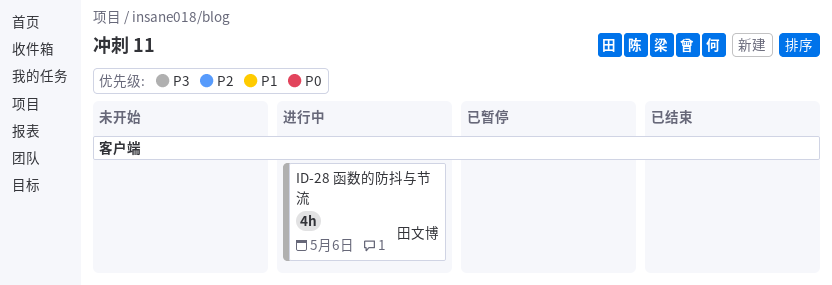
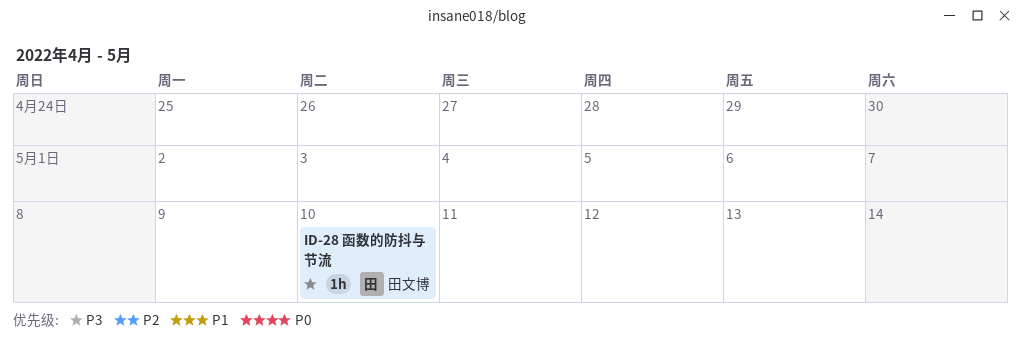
ID-28, estimate: 4h -> 1h
ID-28, due: May 6 -> May 10

